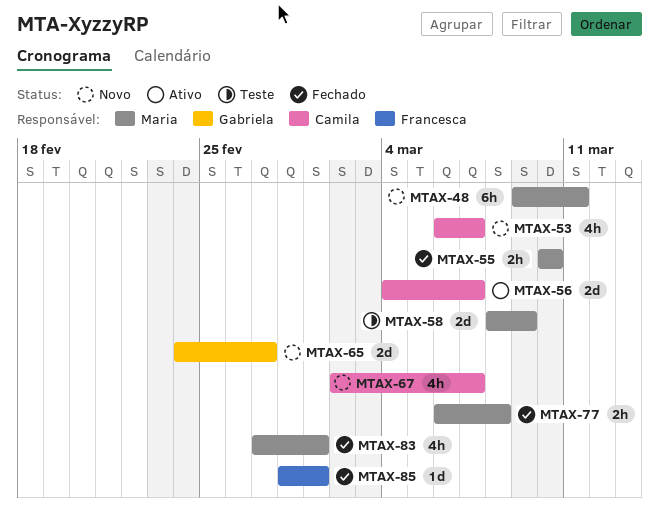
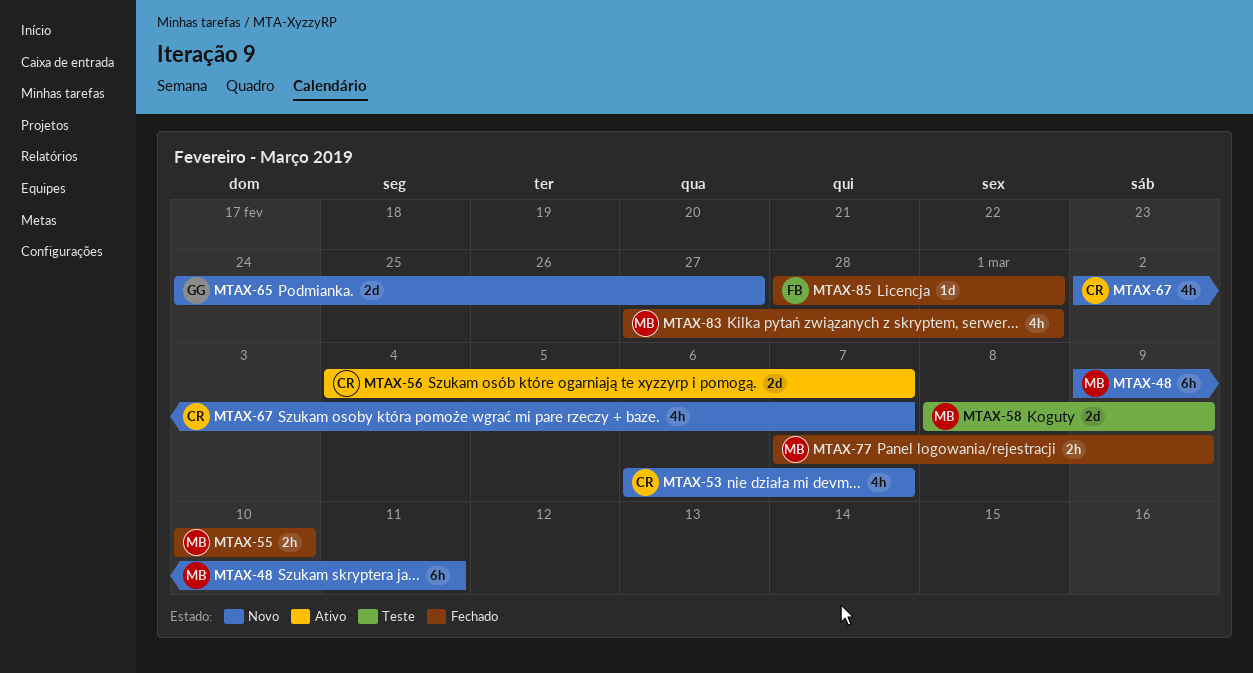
MTAX-77, start: Mar 6 -> Mar 7
MTAX-77, due: Mar 8 -> Mar 9

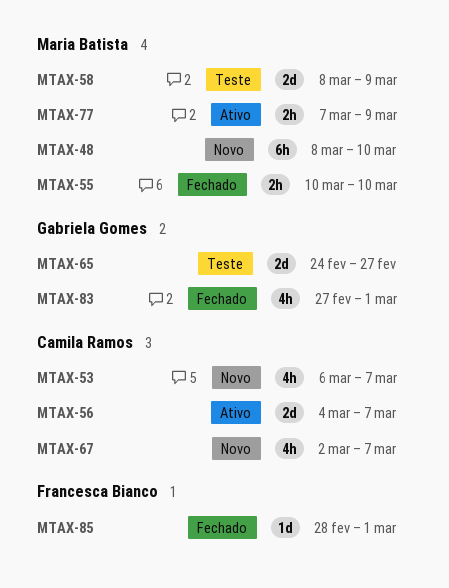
MTAX-48, start: Mar 9 -> Mar 8
MTAX-48, due: Mar 11 -> Mar 10
MTAX-65, status: Novo -> Teste
MTAX-77, status: Fechado -> Ativo
MTAX-83, owner: Maria Batista -> Gabriela Gomes

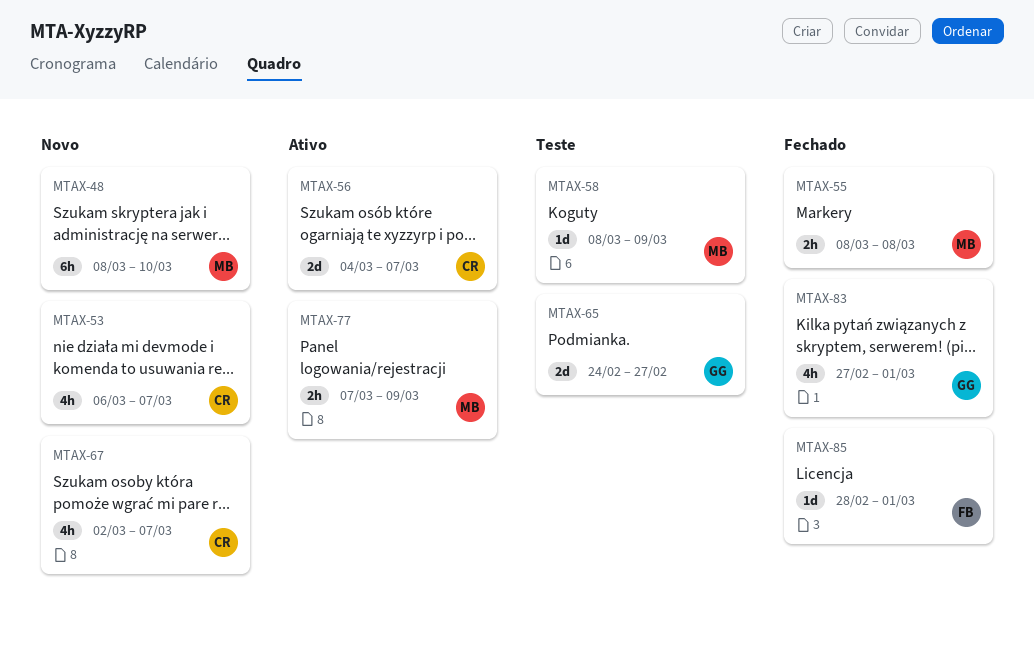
MTAX-55, start: Mar 10 -> Mar 8
MTAX-55, due: Mar 10 -> Mar 8
MTAX-58, estimate: 2d -> 1d

